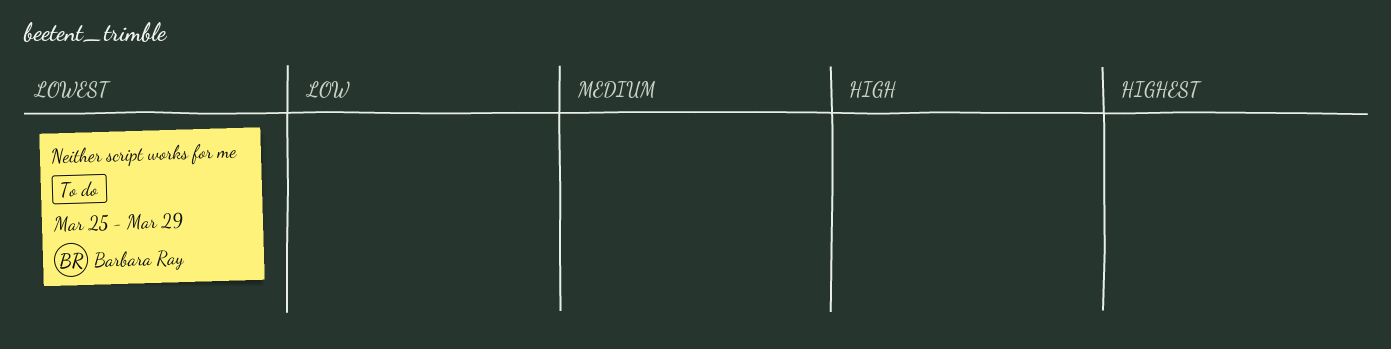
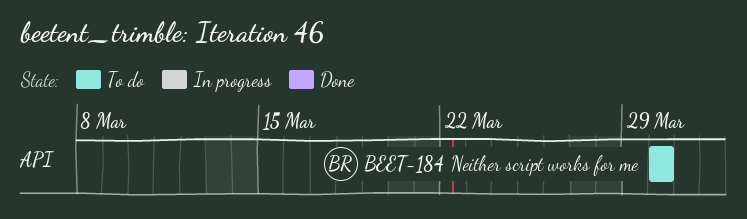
Neither script works for me, start: Mar 25 -> Mar 30
Neither script works for me, due: Mar 29 -> Mar 30

